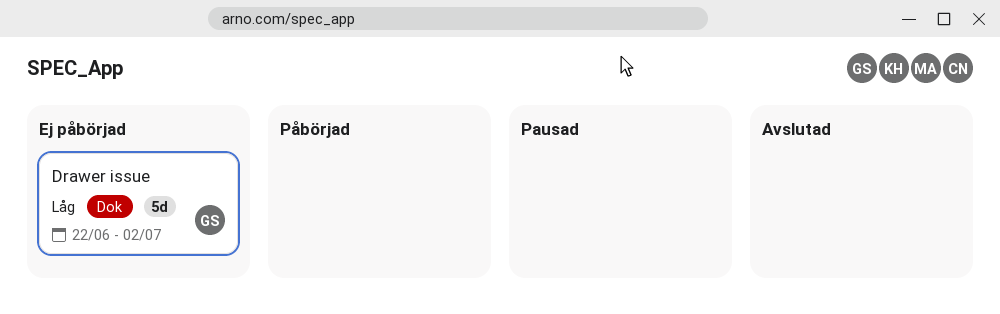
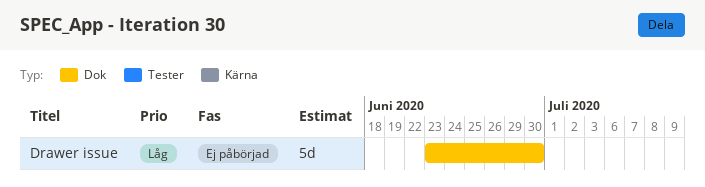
Drawer issue, start: Jun 22 -> Jun 23
Drawer issue, due: Jul 2 -> Jun 30

